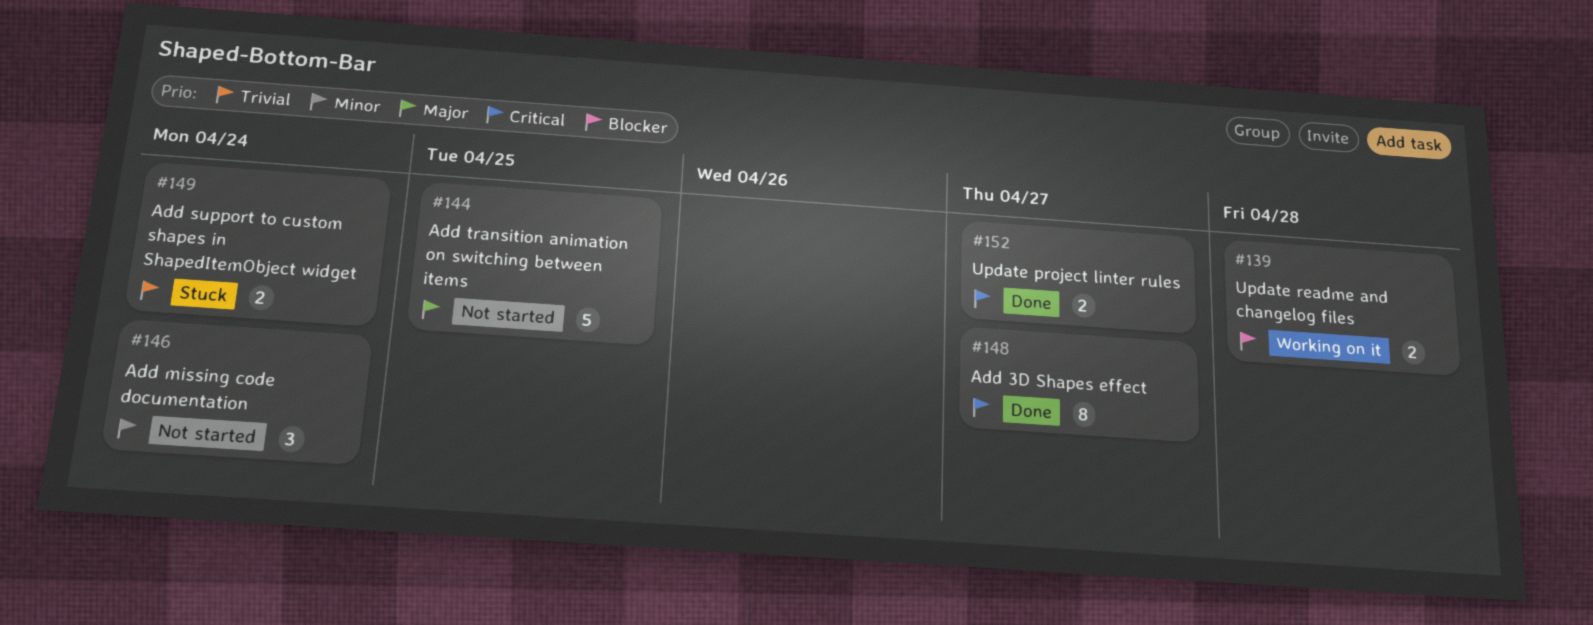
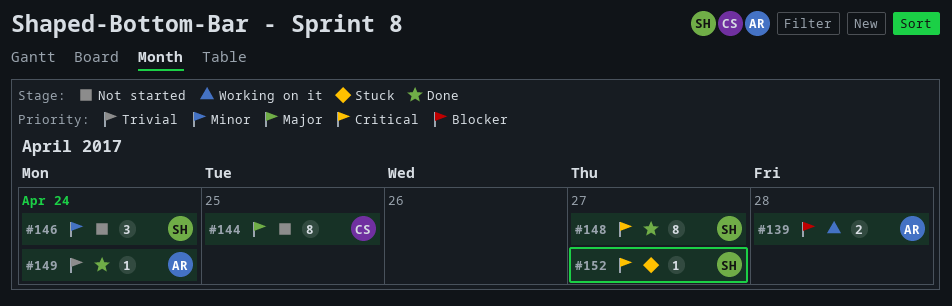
#144, estimate: 5 -> 8
#149, status: Stuck -> Done
#149, estimate: 2 -> 1
#152, status: Done -> Stuck
#152, estimate: 2 -> 1

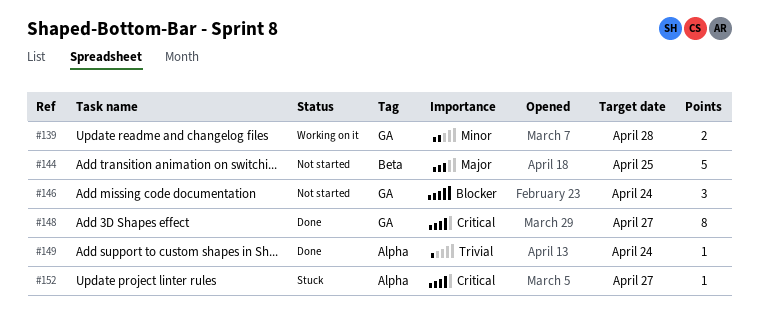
#139, priority: Blocker -> Minor
#144, estimate: 8 -> 5
#146, priority: Minor -> Blocker

